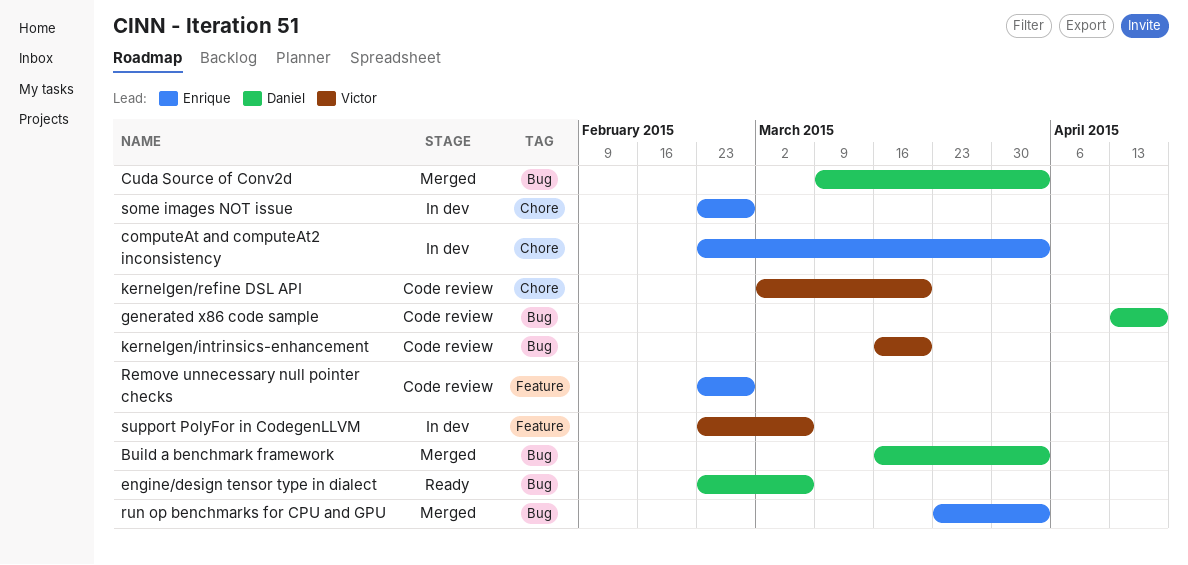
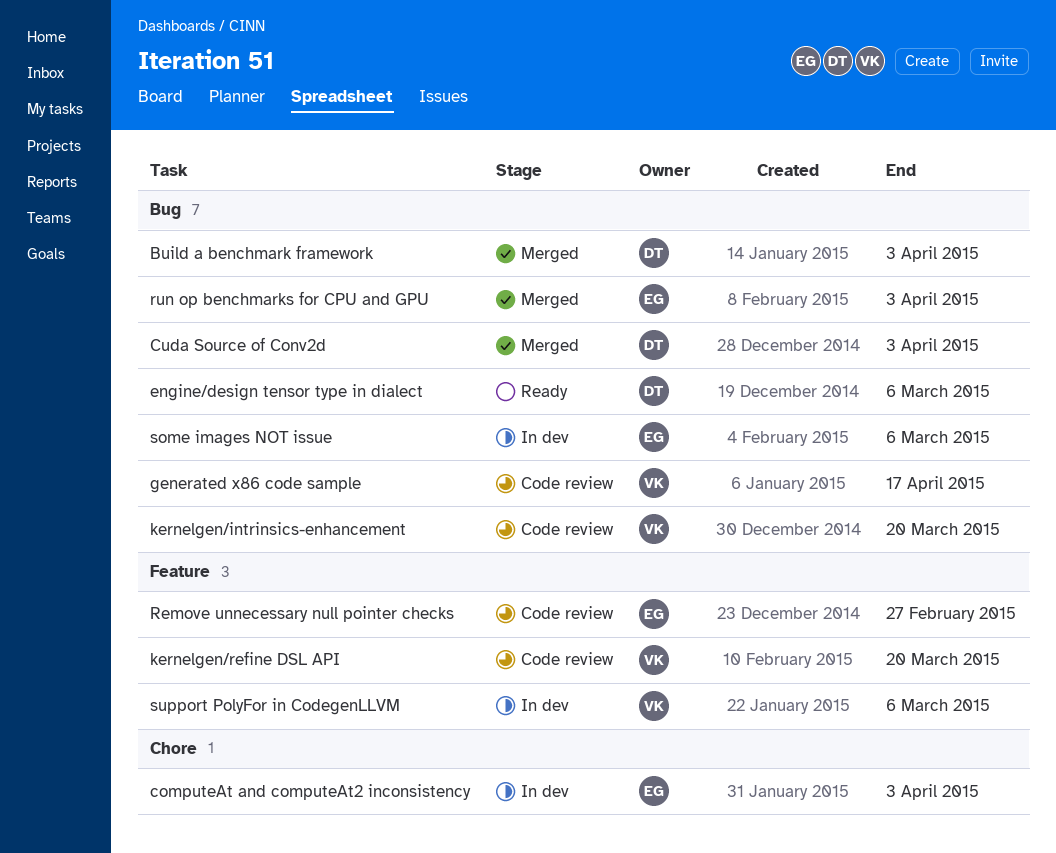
generated x86 code sample, owner: Daniel -> Victor
kernelgen/refine DSL API, label: Chore -> Feature
some images NOT issue, label: Chore -> Bug
some images NOT issue, due: Feb 27 -> Mar 6

